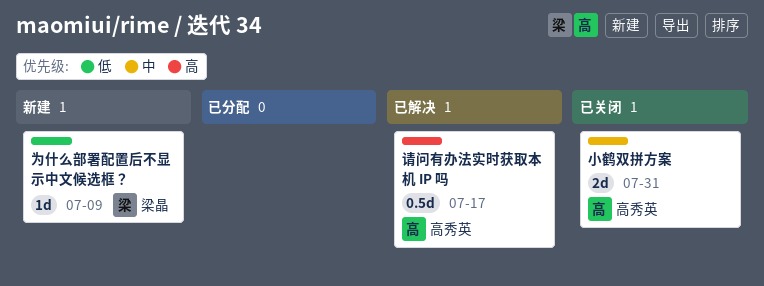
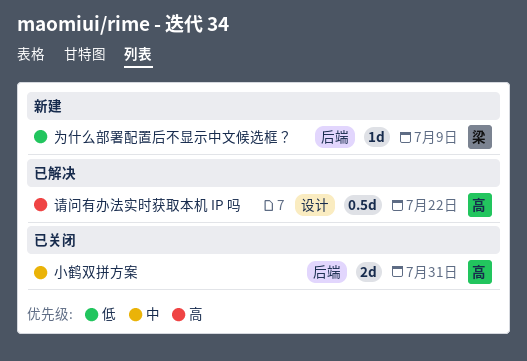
请问有办法实时获取本机 IP 吗, due: Jul 17 -> Jul 22

